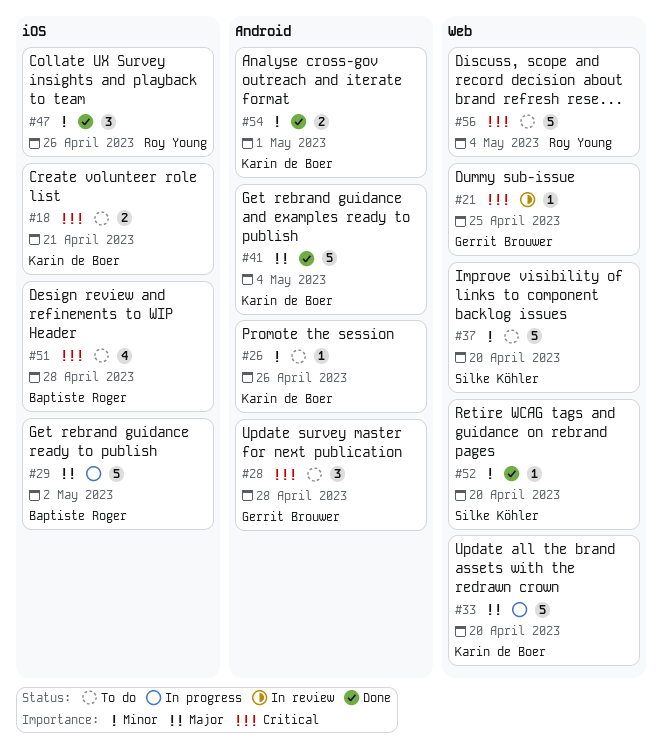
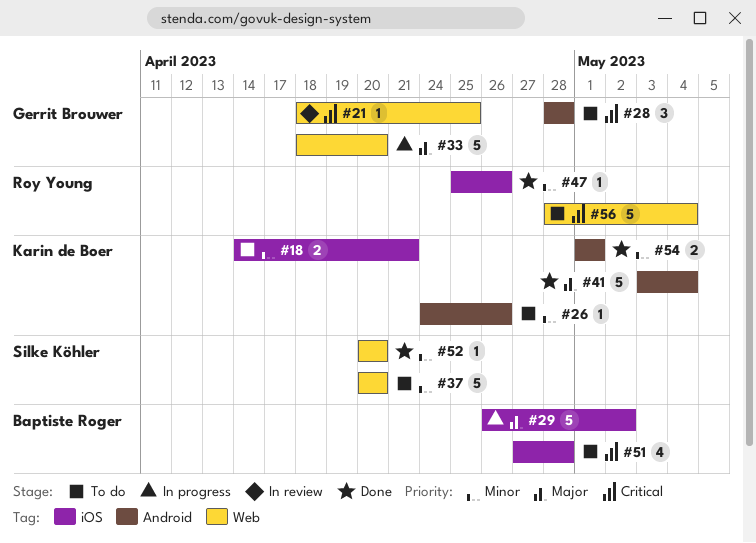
#18, priority: Critical -> Minor
#33, owner: Karin de Boer -> Gerrit Brouwer
#47, estimate: 3 -> 1

